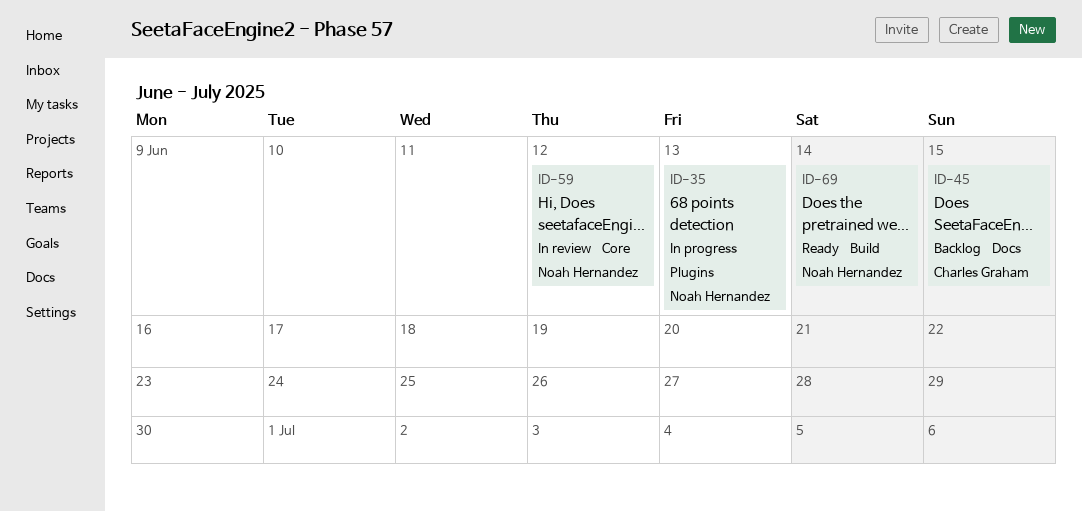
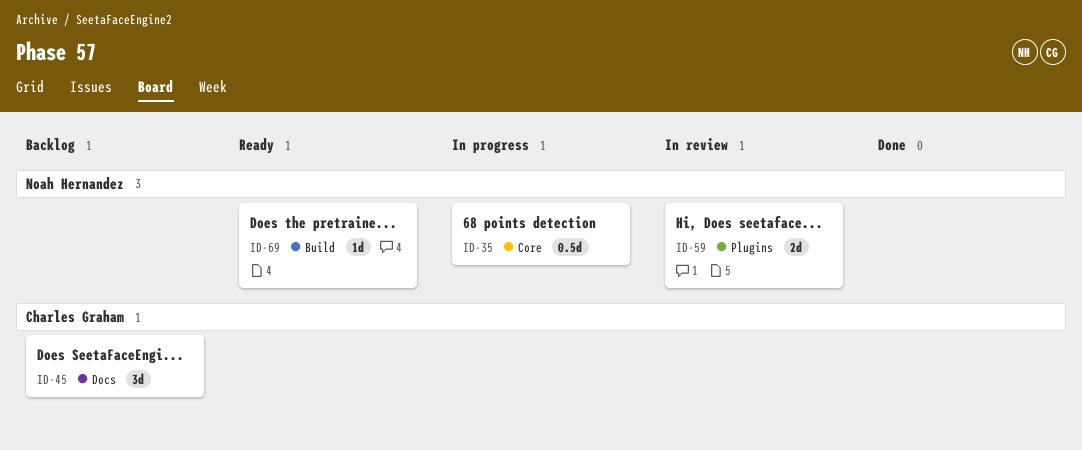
ID-35, label: Plugins -> Core
ID-59, label: Core -> Plugins

